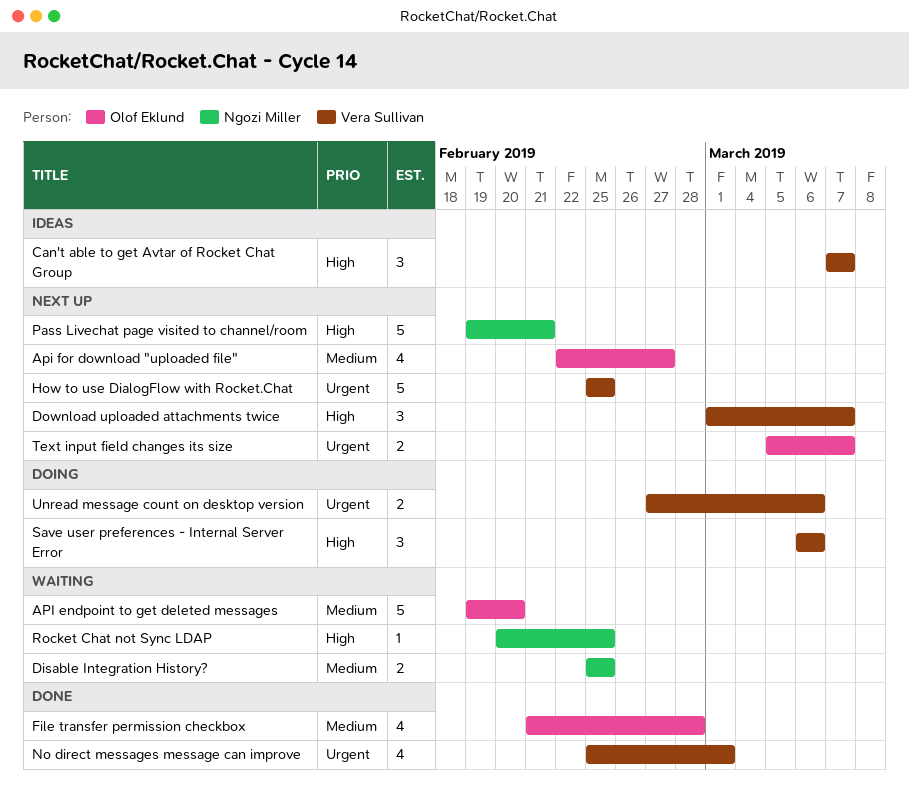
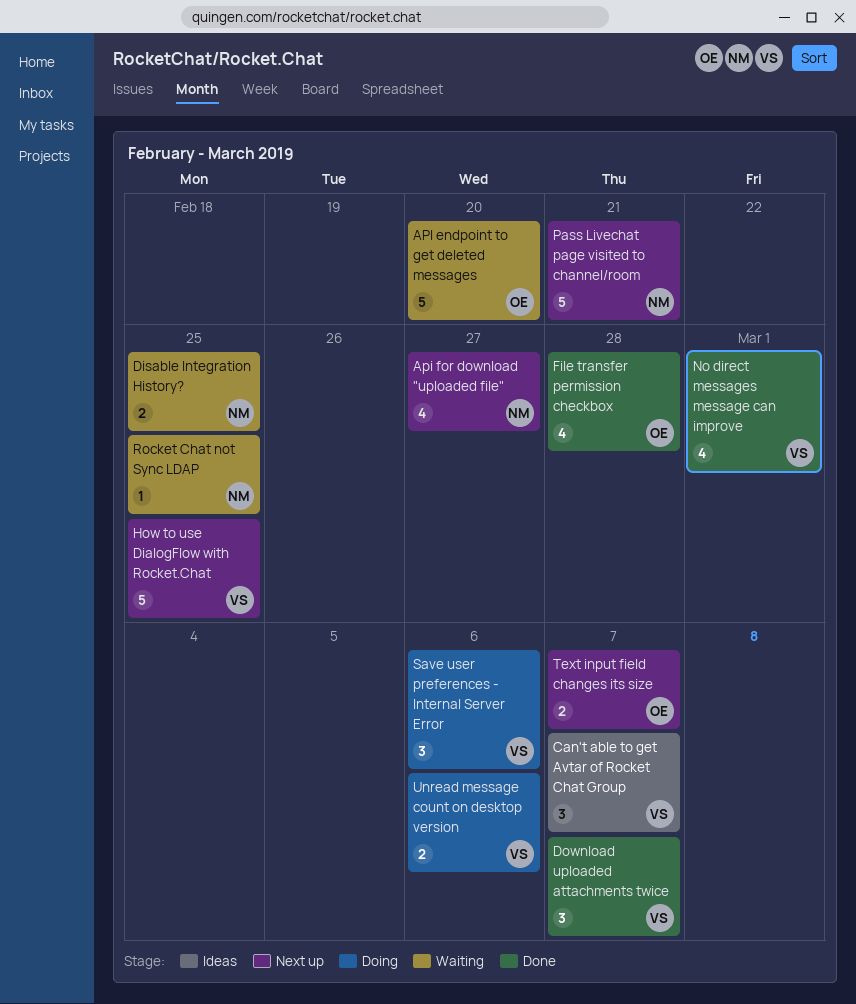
Api for download "uploaded file", owner: Olof Eklund -> Ngozi Miller
Download uploaded attachments twice, status: Next up -> Done

